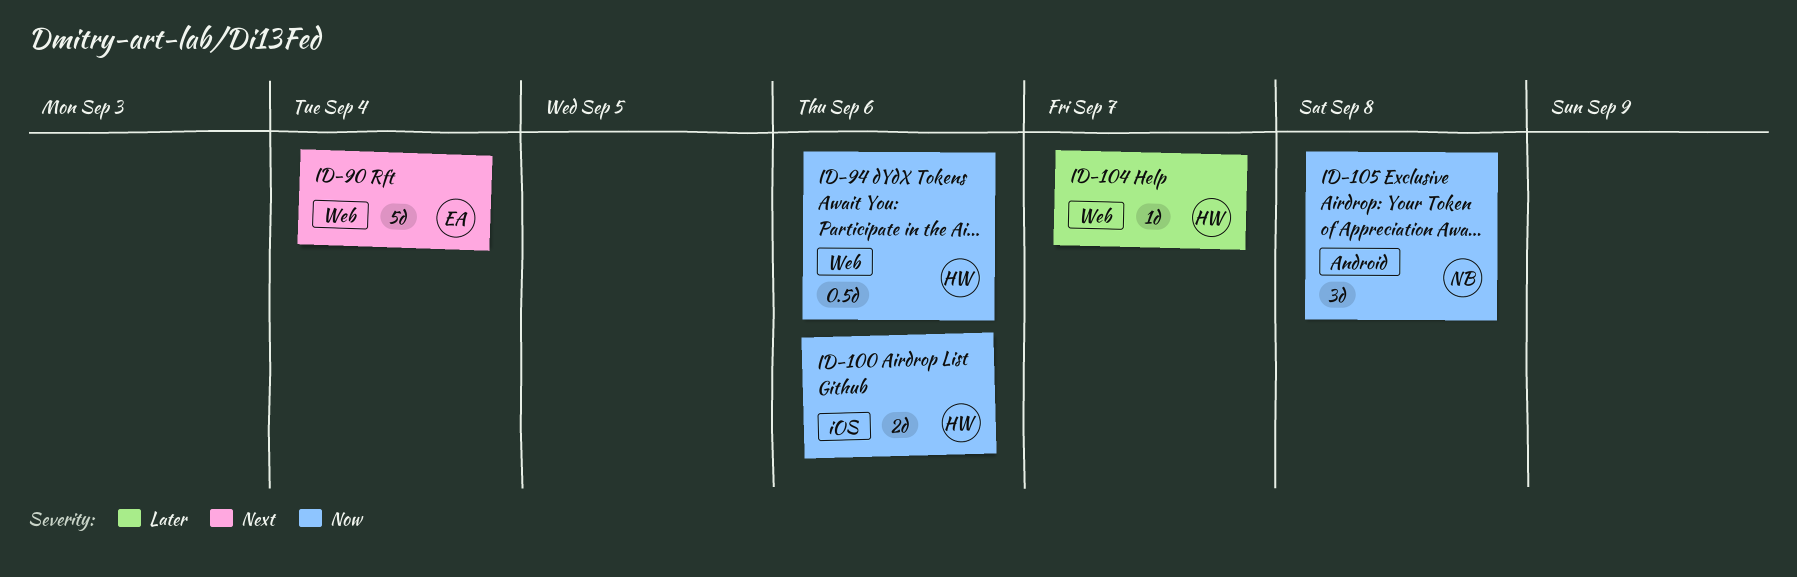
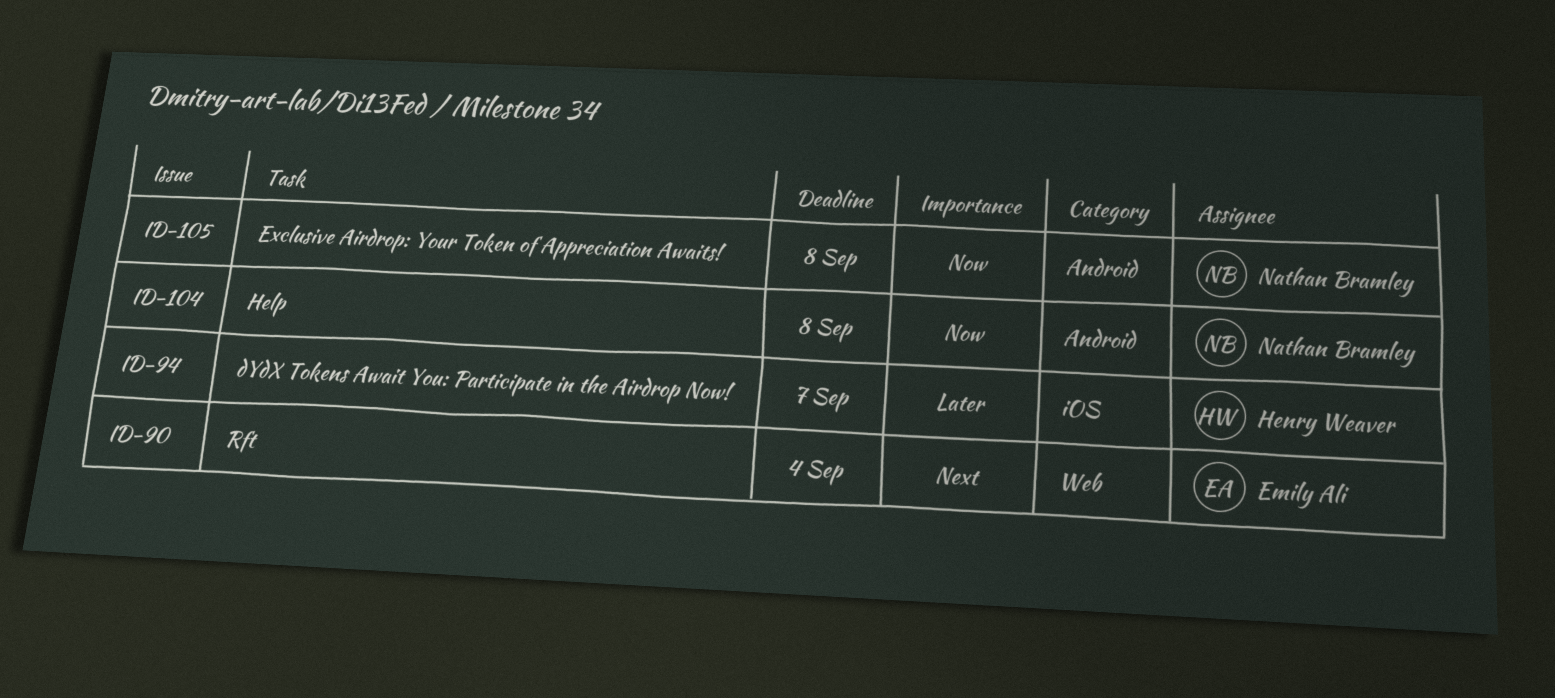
ID-94, priority: Now -> Later
ID-94, label: Web -> iOS
ID-94, due: Sep 6 -> Sep 7
ID-100: present -> none
ID-104, owner: Henry Weaver -> Nathan Bramley
ID-104, priority: Later -> Now
ID-104, label: Web -> Android
ID-104, due: Sep 7 -> Sep 8

